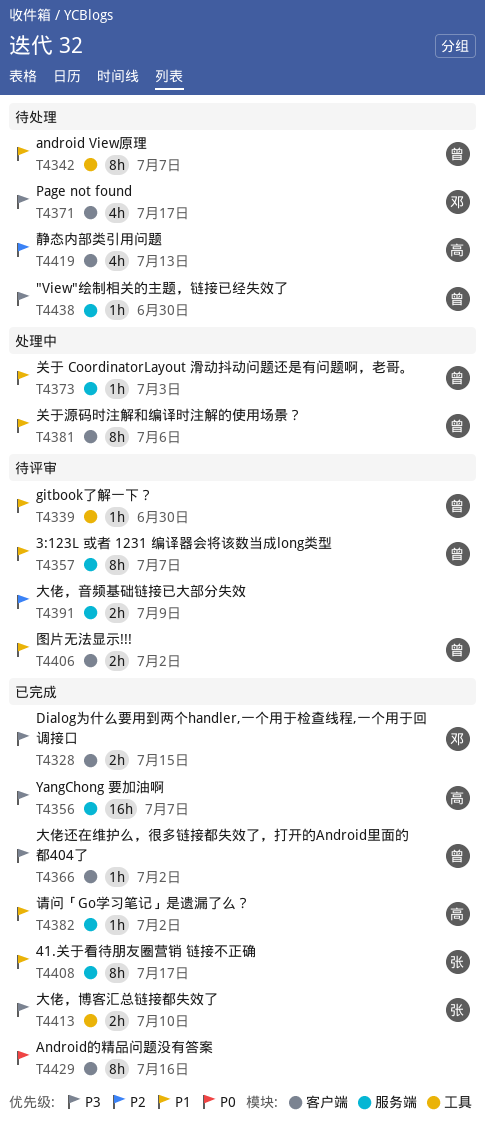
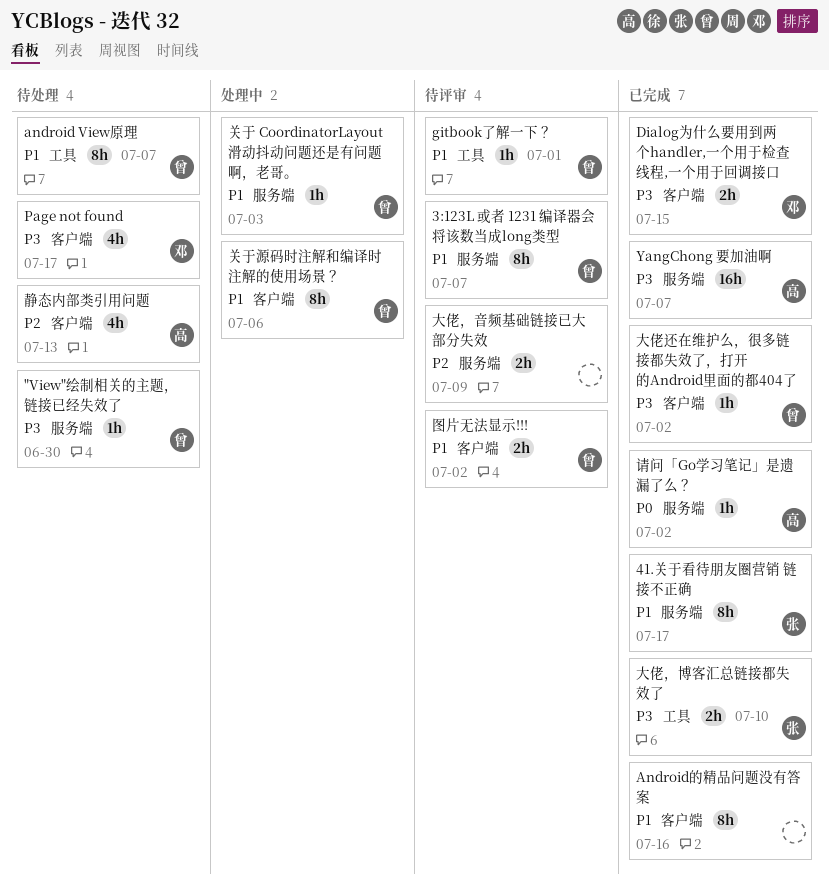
Android的精品问题没有答案, priority: P0 -> P1
gitbook了解一下？, due: Jun 30 -> Jul 1
请问「Go学习笔记」是遗漏了么？, priority: P1 -> P0

